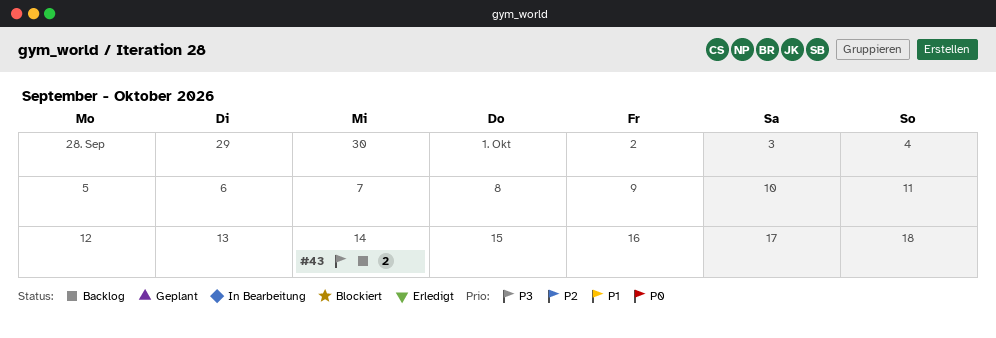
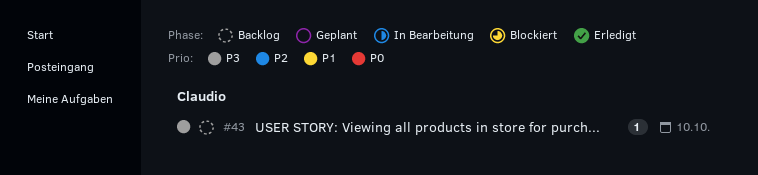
#43, estimate: 2 -> 1
#43, due: Oct 14 -> Oct 10

